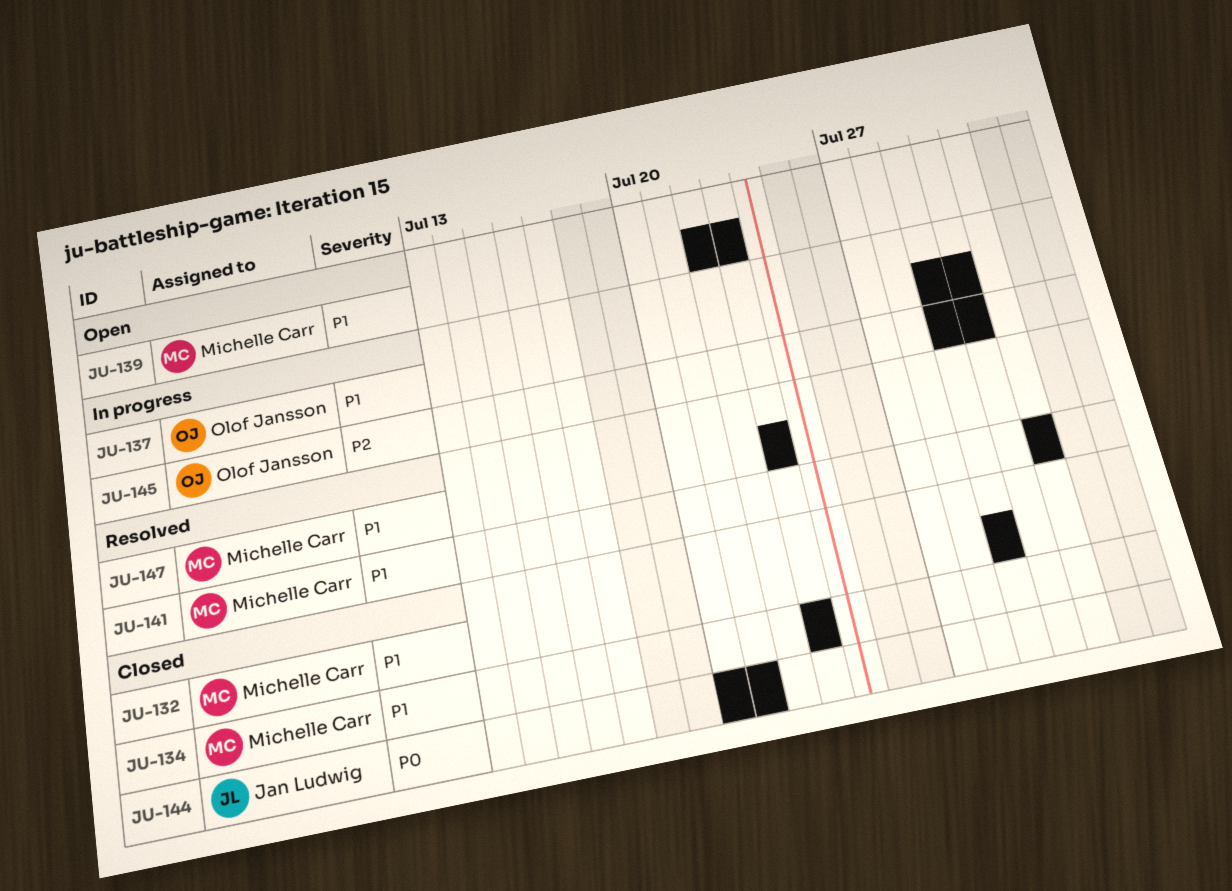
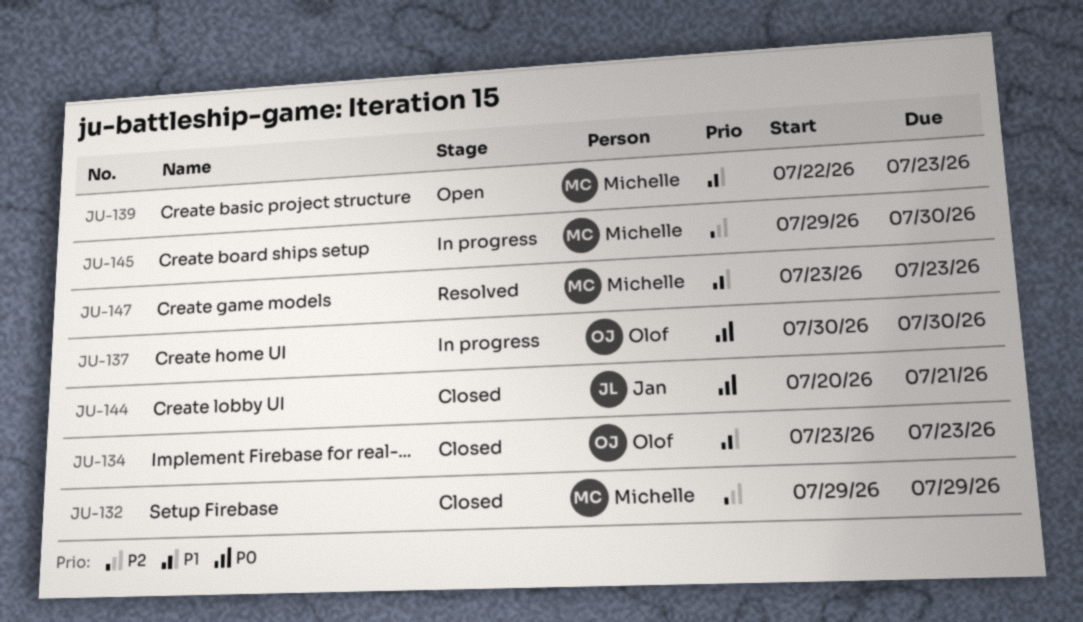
JU-132, priority: P1 -> P2
JU-134, owner: Michelle Carr -> Olof Jansson
JU-137, priority: P1 -> P0
JU-137, start: Jul 29 -> Jul 30
JU-141: present -> none
JU-145, owner: Olof Jansson -> Michelle Carr

